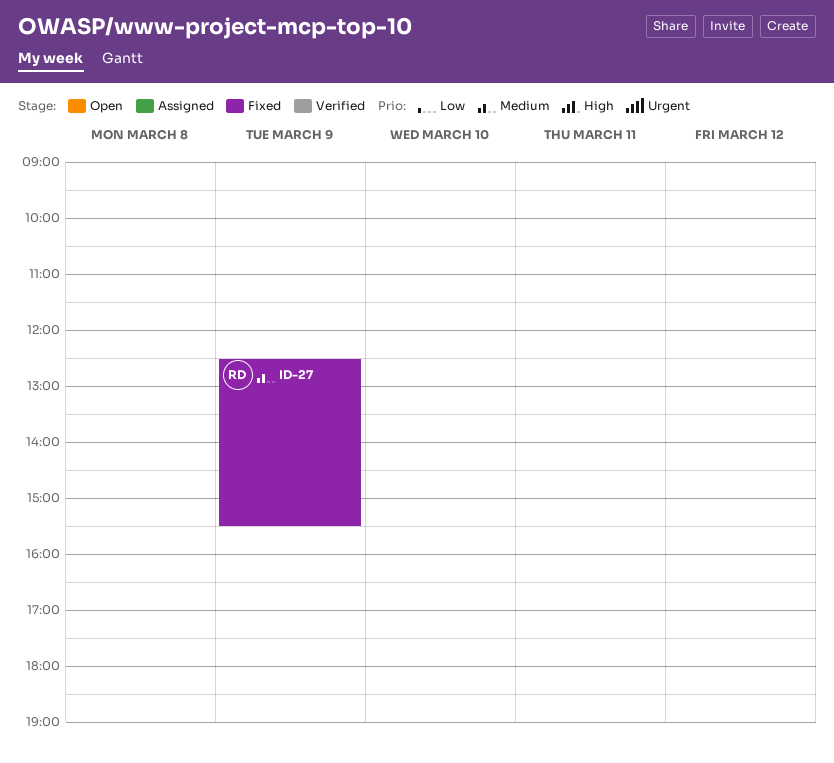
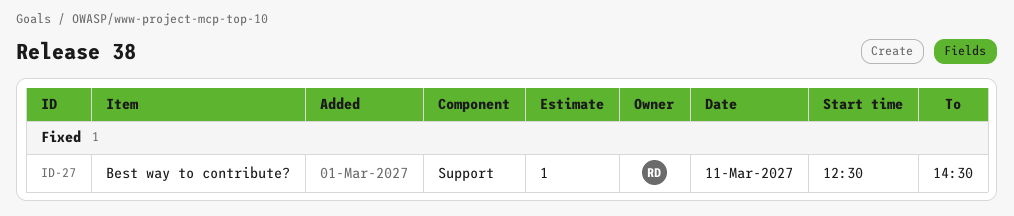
ID-27, day: Mar 9 -> Mar 11
ID-27, ends: 15:30 -> 14:30

